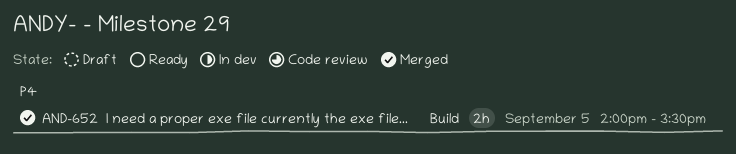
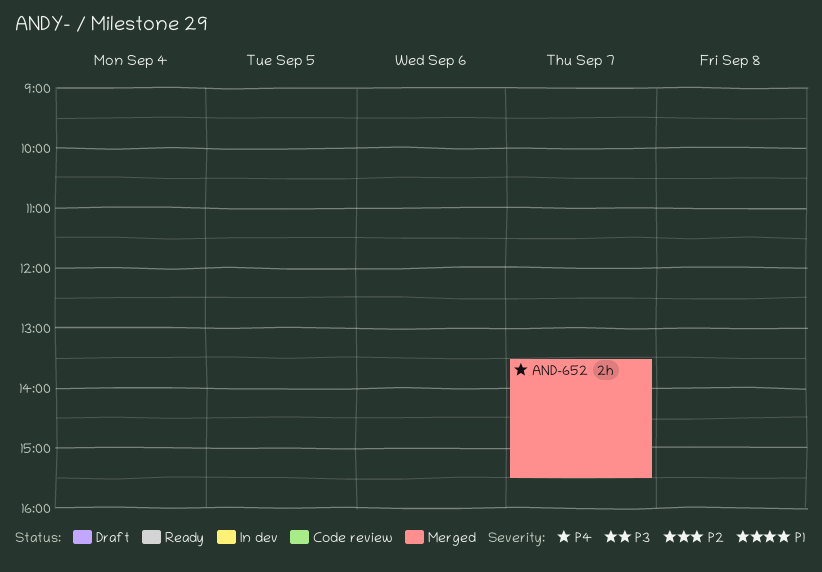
AND-652, day: Sep 5 -> Sep 7
AND-652, begins: 14:00 -> 13:30

